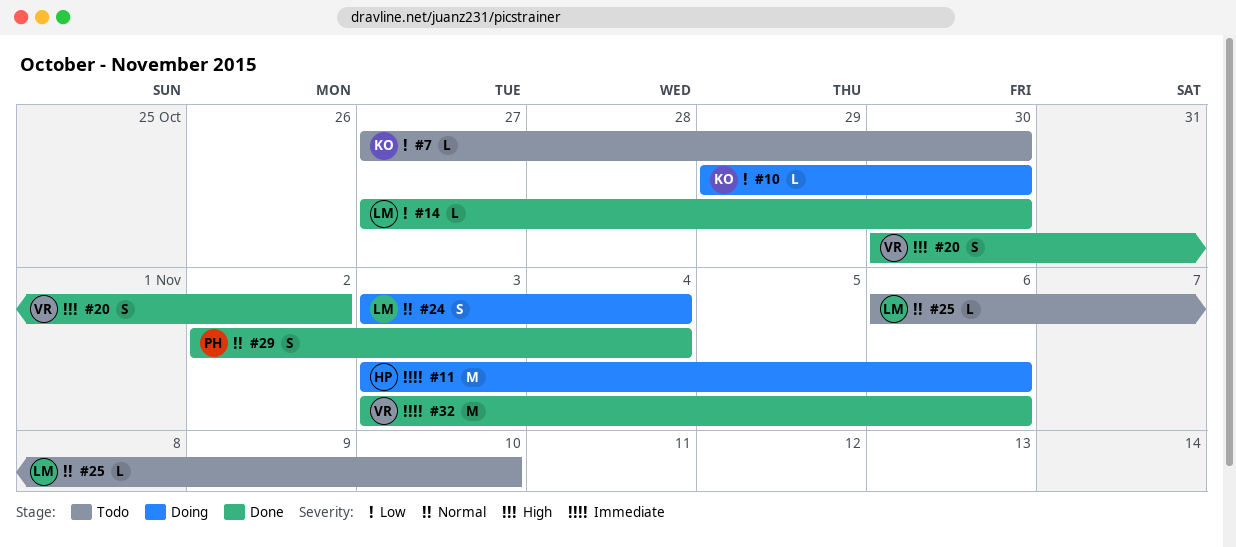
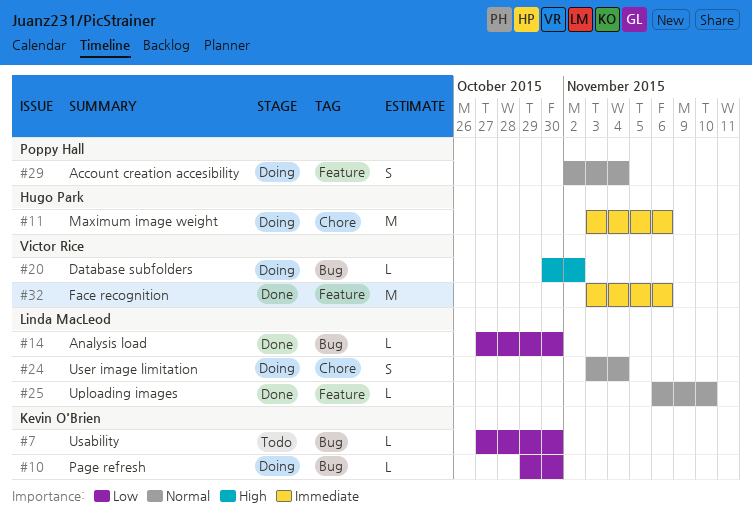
#20, status: Done -> Doing
#20, estimate: S -> L
#25, status: Todo -> Done
#29, status: Done -> Doing

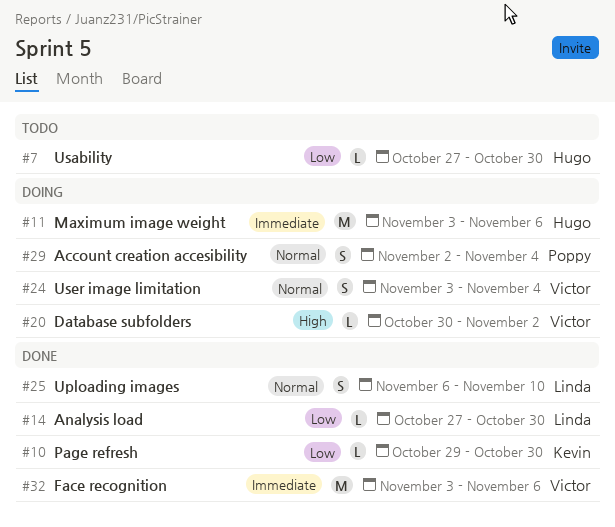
#7, owner: Kevin O'Brien -> Hugo Park
#10, status: Doing -> Done
#24, owner: Linda MacLeod -> Victor Rice
#25, estimate: L -> S

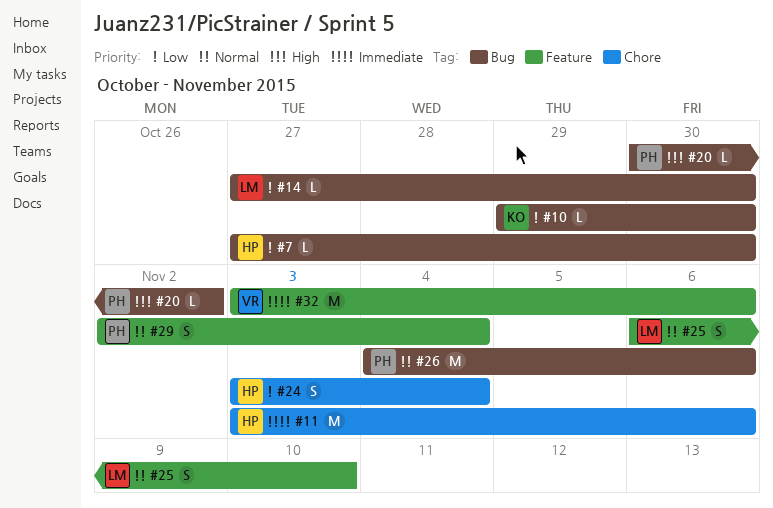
#20, owner: Victor -> Poppy
#24, owner: Victor -> Hugo
#24, priority: Normal -> Low
#26: none -> present

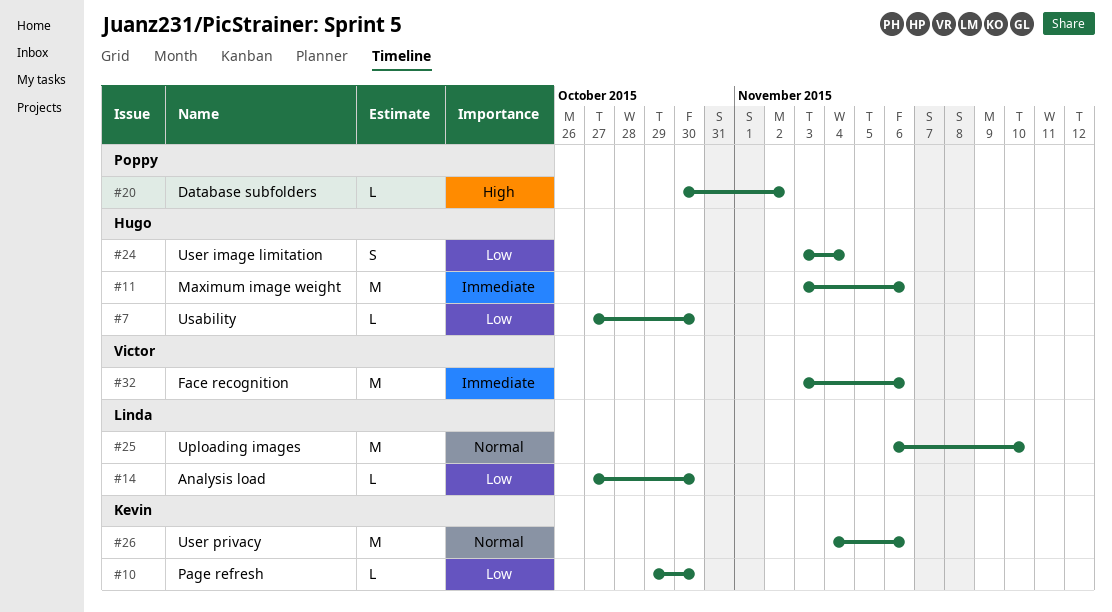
#25, estimate: S -> M
#26, owner: Poppy -> Kevin
#29: present -> none

